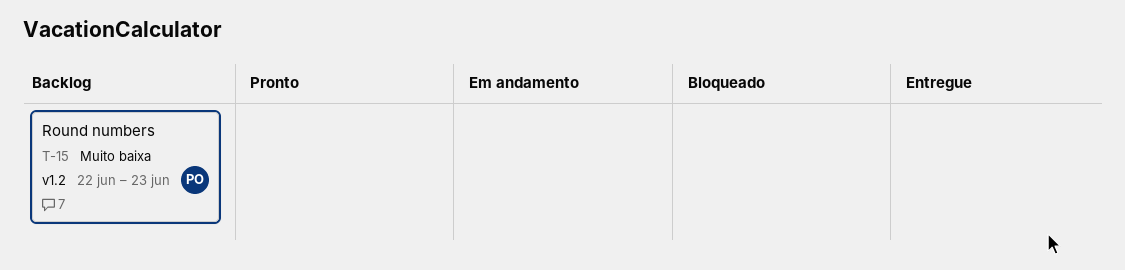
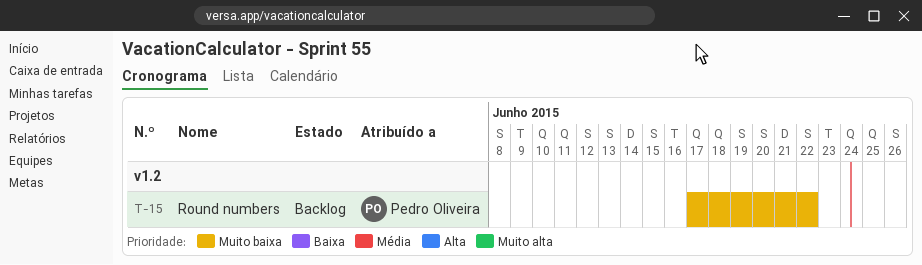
T-15, start: Jun 22 -> Jun 17
T-15, due: Jun 23 -> Jun 22

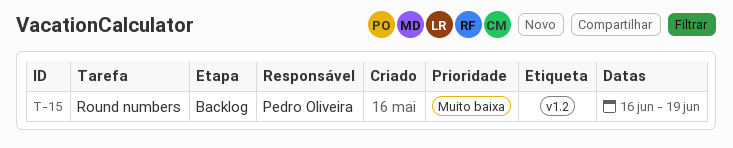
T-15, start: Jun 17 -> Jun 16
T-15, due: Jun 22 -> Jun 19

